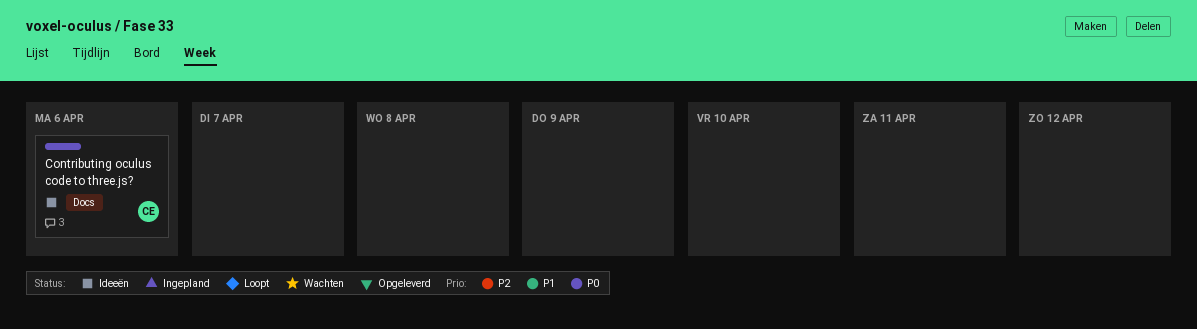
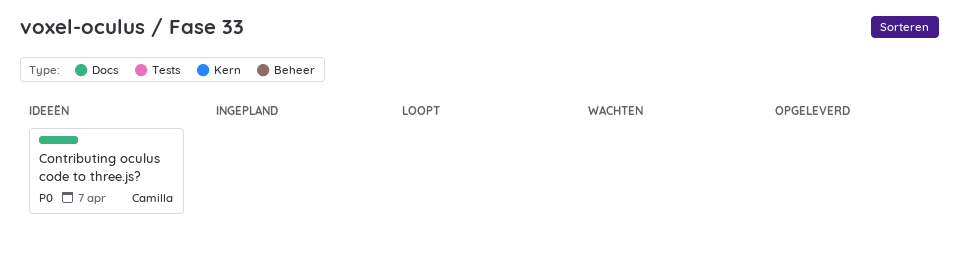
Contributing oculus code to three.js?, due: Apr 6 -> Apr 7

